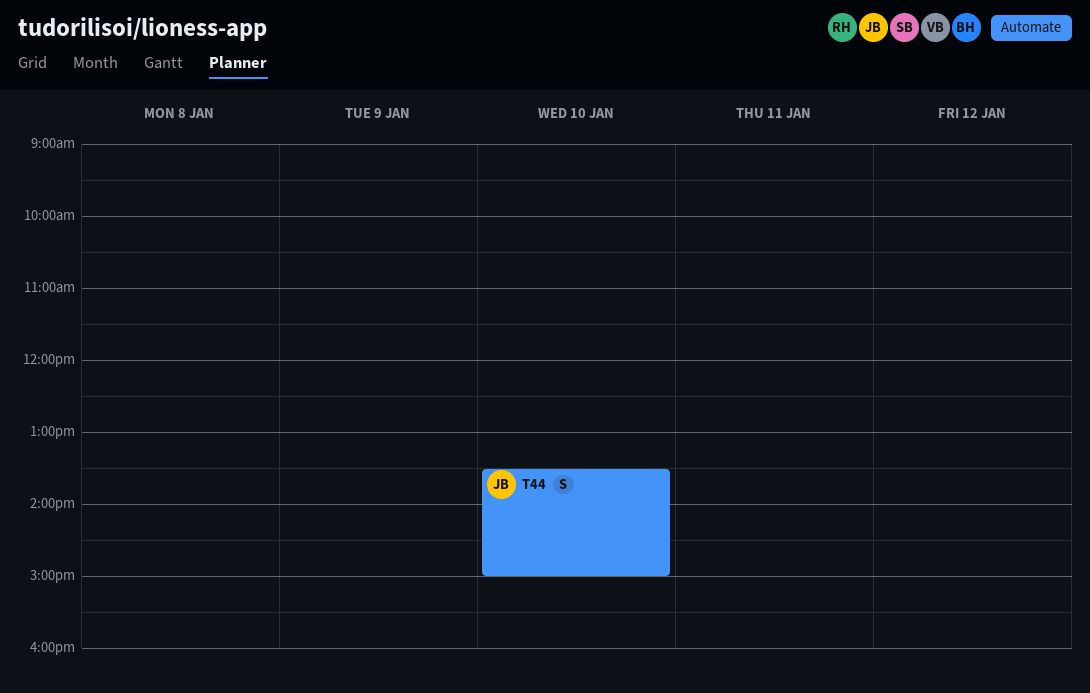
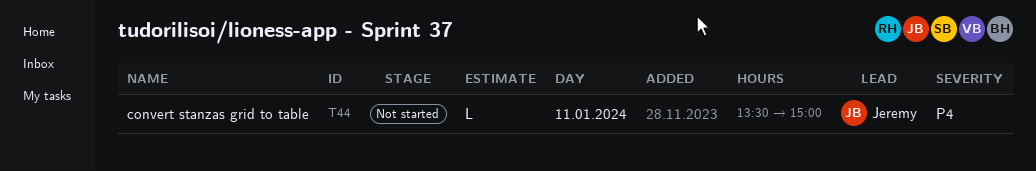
T44, estimate: S -> L
T44, day: Jan 10 -> Jan 11

